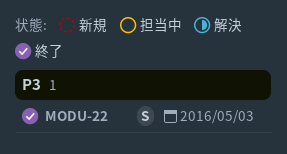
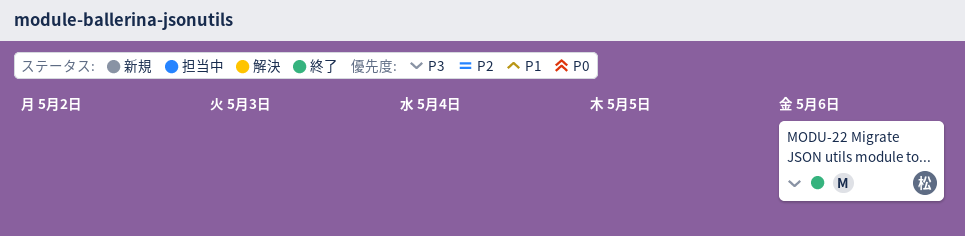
MODU-22, estimate: S -> M
MODU-22, due: May 3 -> May 6

